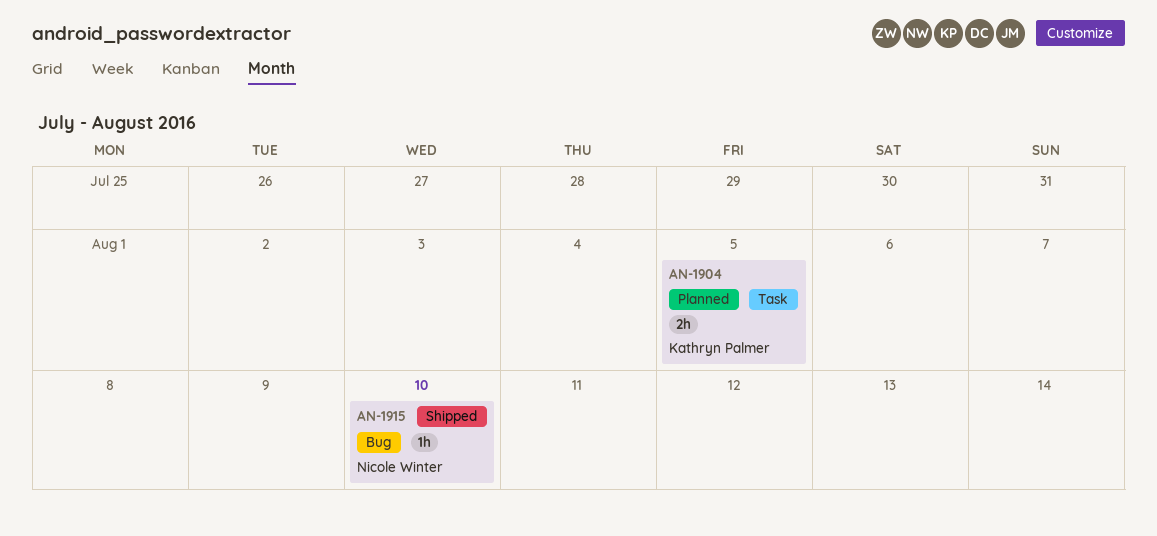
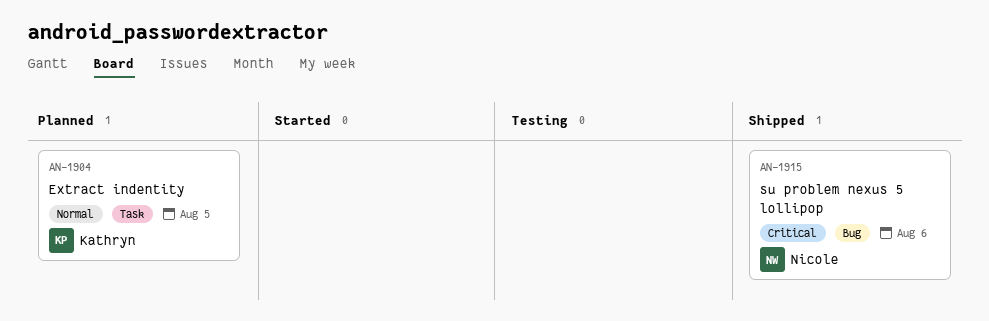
AN-1915, due: Aug 10 -> Aug 6

